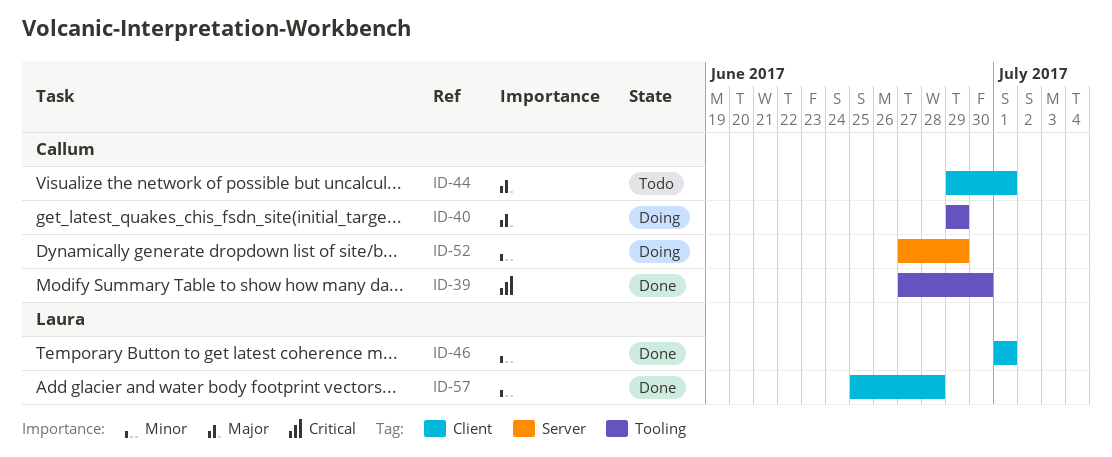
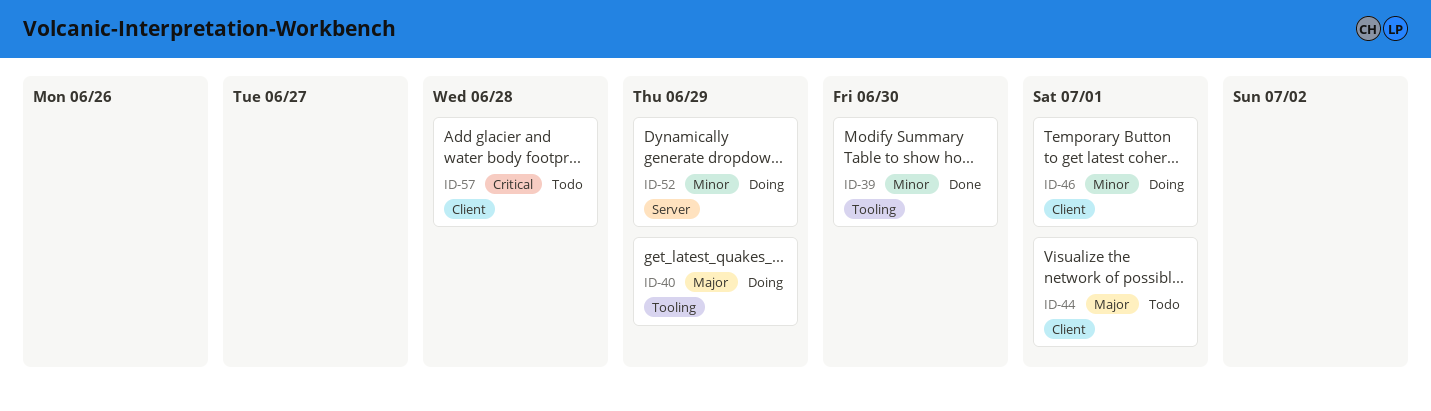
ID-39, priority: Critical -> Minor
ID-46, status: Done -> Doing
ID-57, status: Done -> Todo
ID-57, priority: Minor -> Critical

